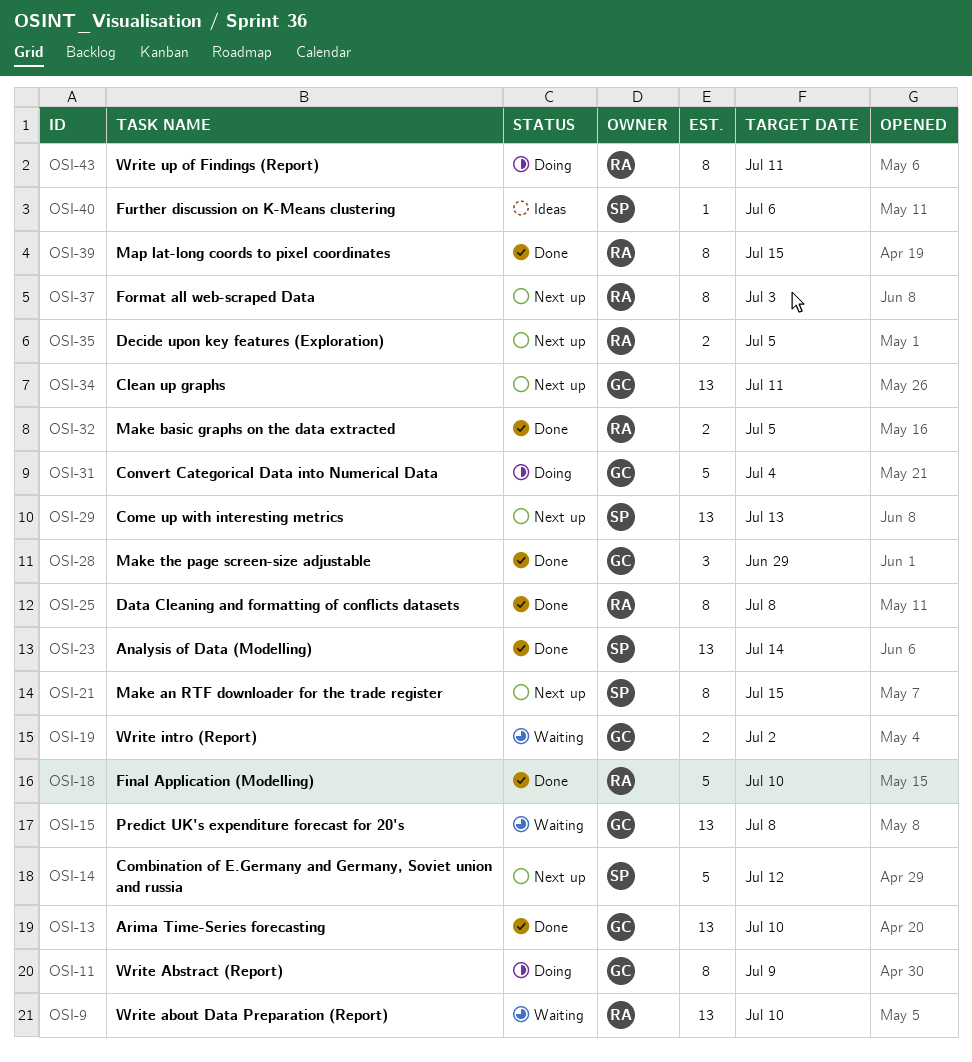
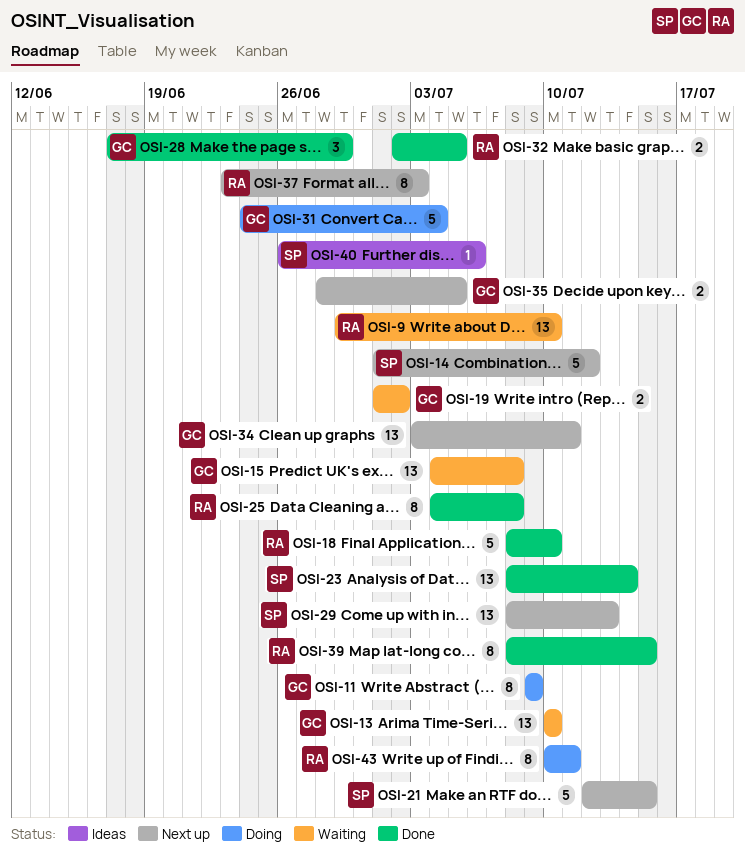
OSI-13, status: Done -> Waiting
OSI-21, estimate: 8 -> 5
OSI-35, owner: RA -> GC

